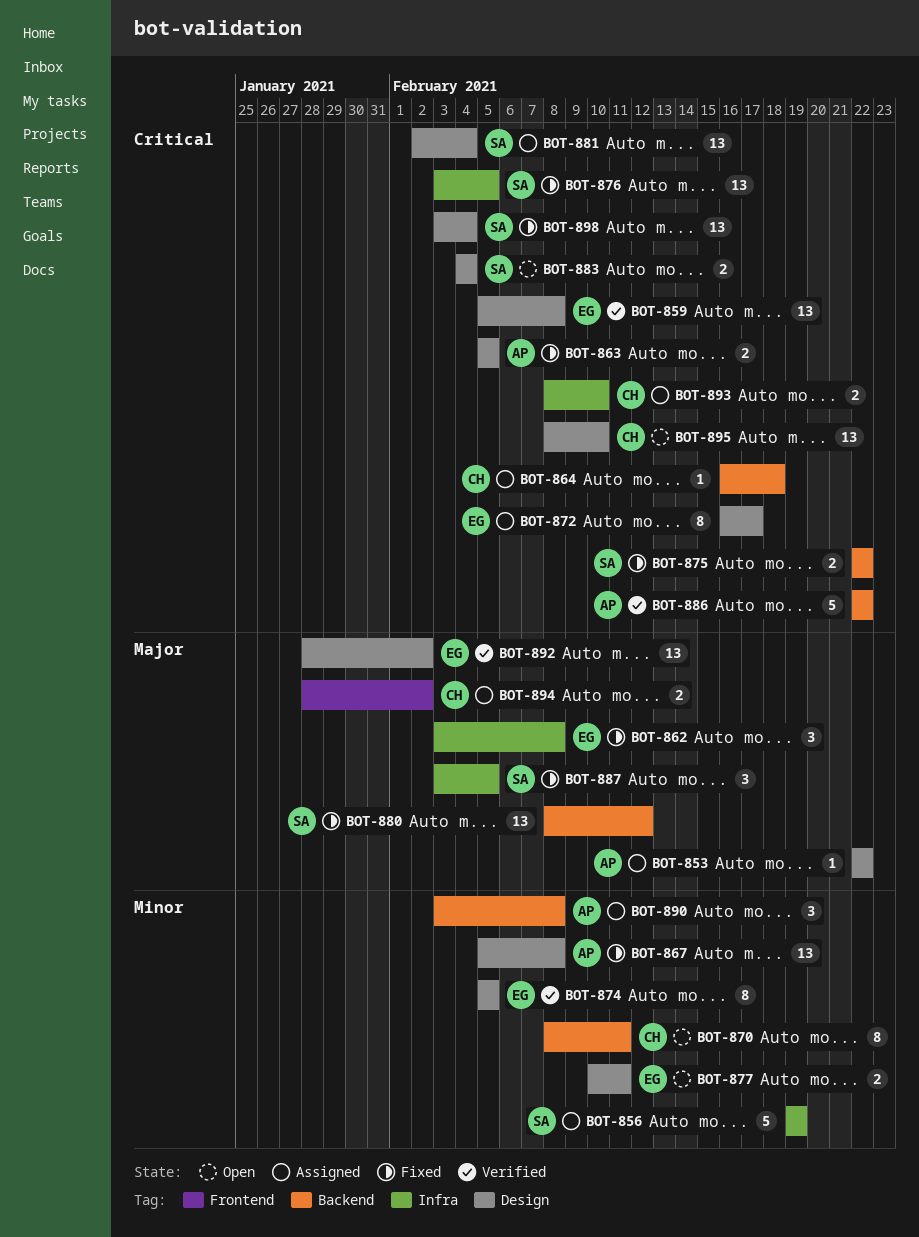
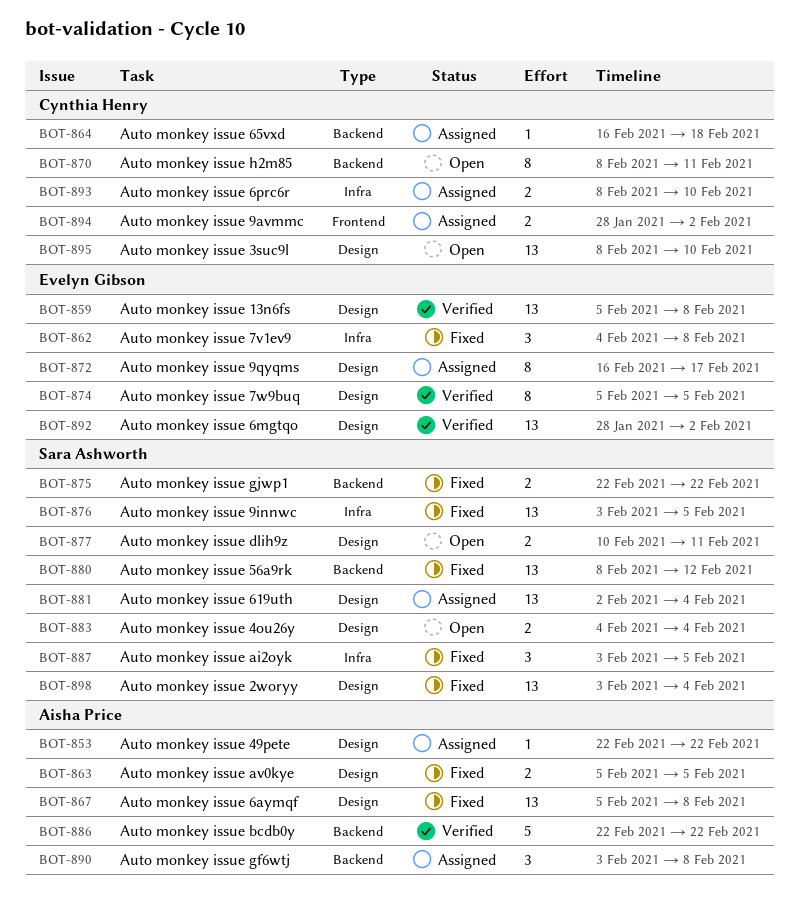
BOT-856: present -> none
BOT-862, start: Feb 3 -> Feb 4
BOT-877, owner: Evelyn Gibson -> Sara Ashworth

